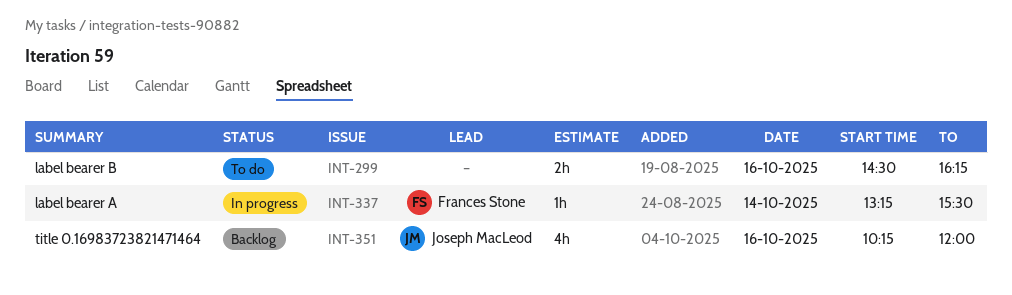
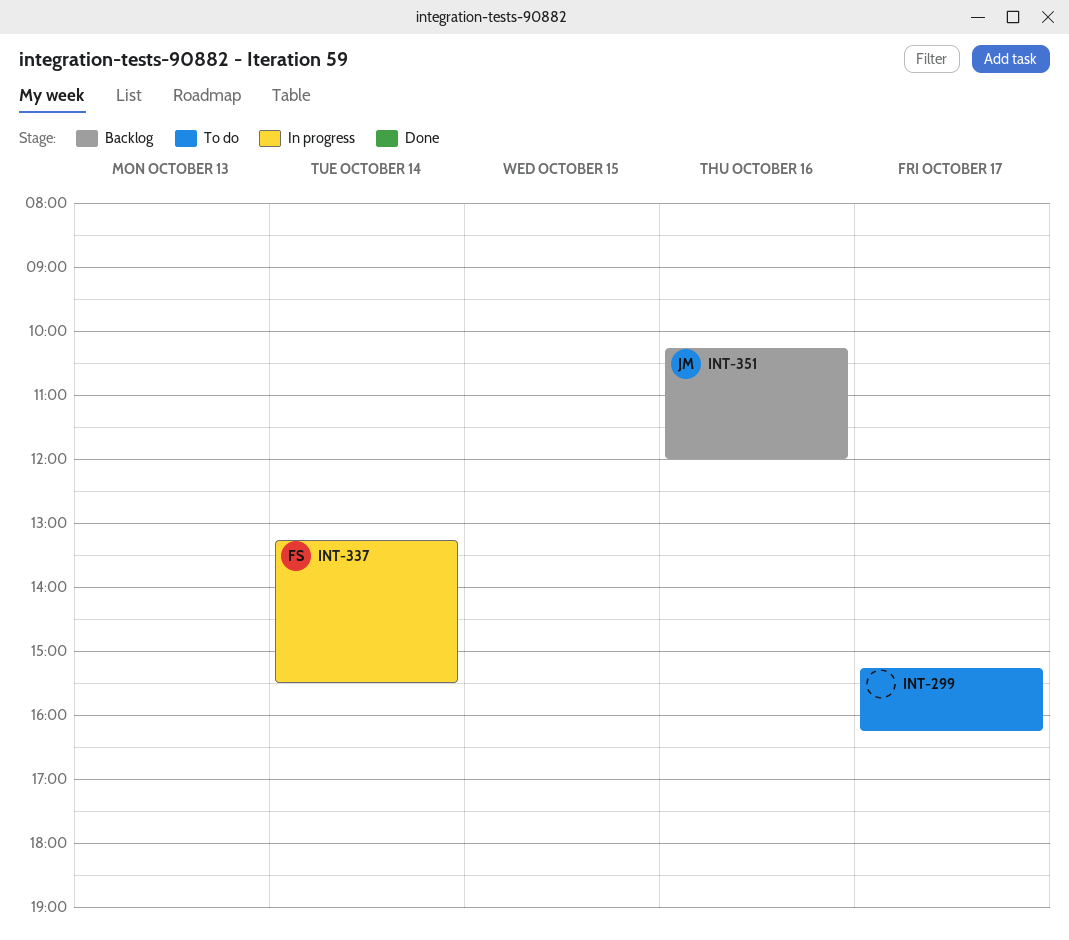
INT-299, day: Oct 16 -> Oct 17
INT-299, begins: 14:30 -> 15:15

